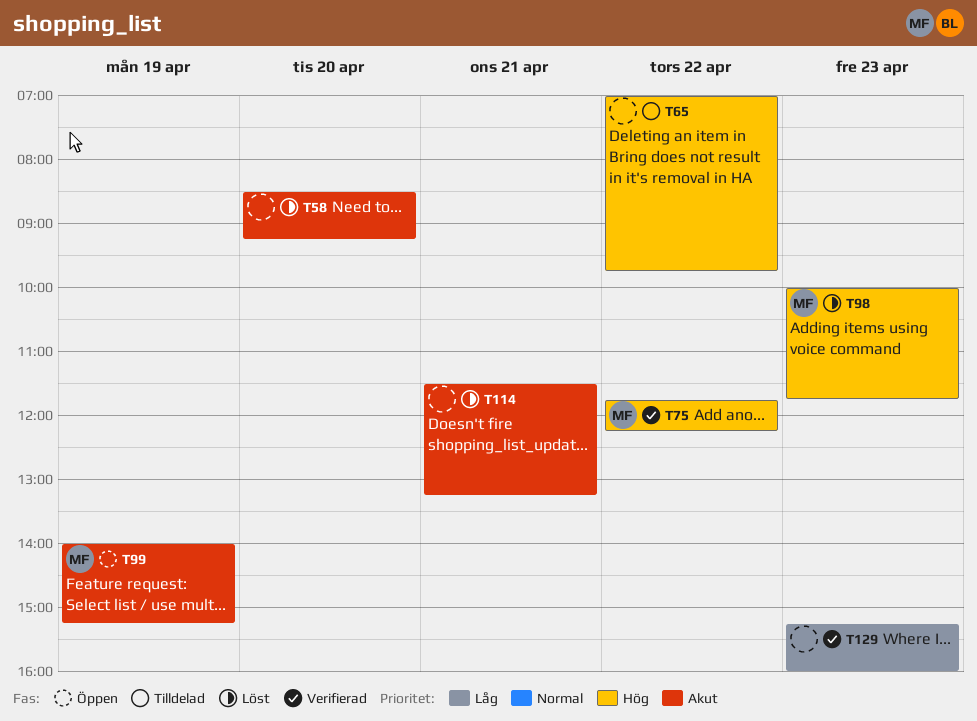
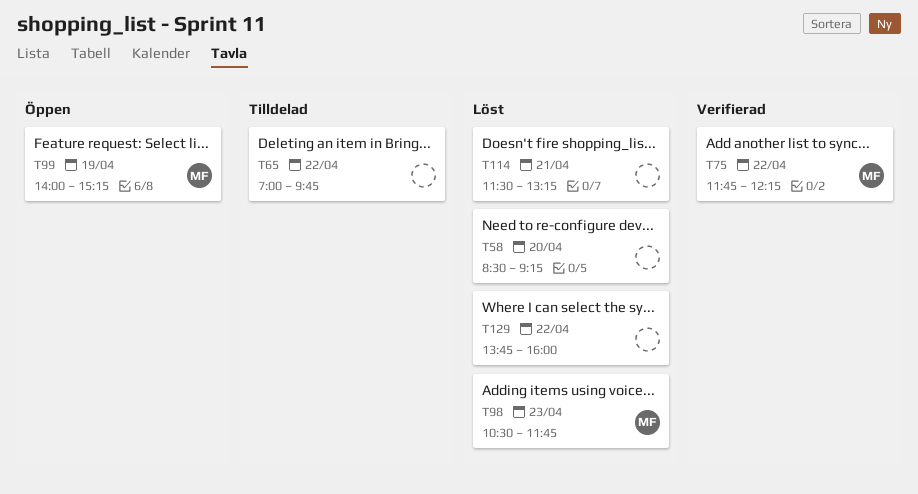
T98, begins: 10:00 -> 10:30
T129, status: Verifierad -> Löst
T129, day: Apr 23 -> Apr 22
T129, begins: 15:15 -> 13:45

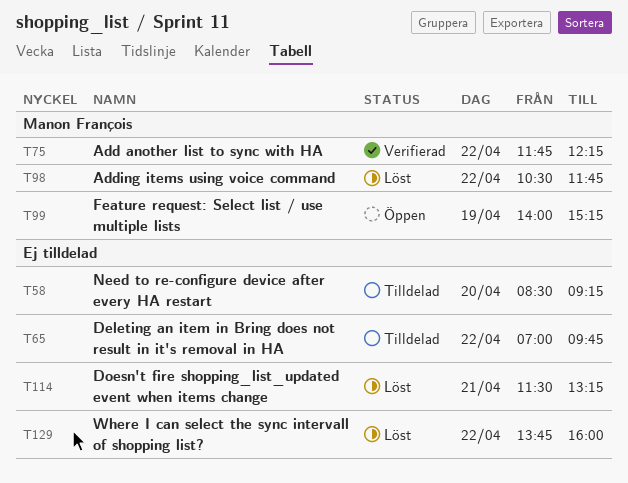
T58, status: Löst -> Tilldelad
T98, day: Apr 23 -> Apr 22

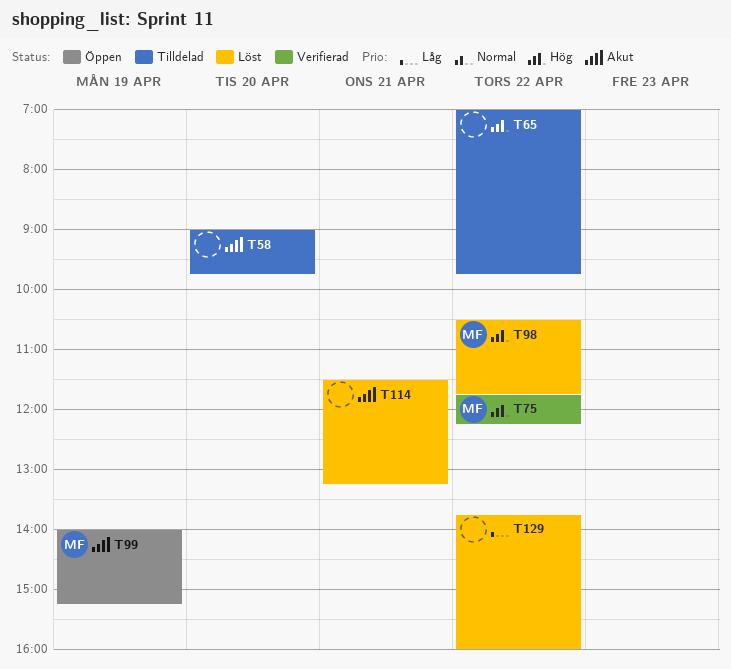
T58, begins: 08:30 -> 09:00
T58, ends: 09:15 -> 09:45

